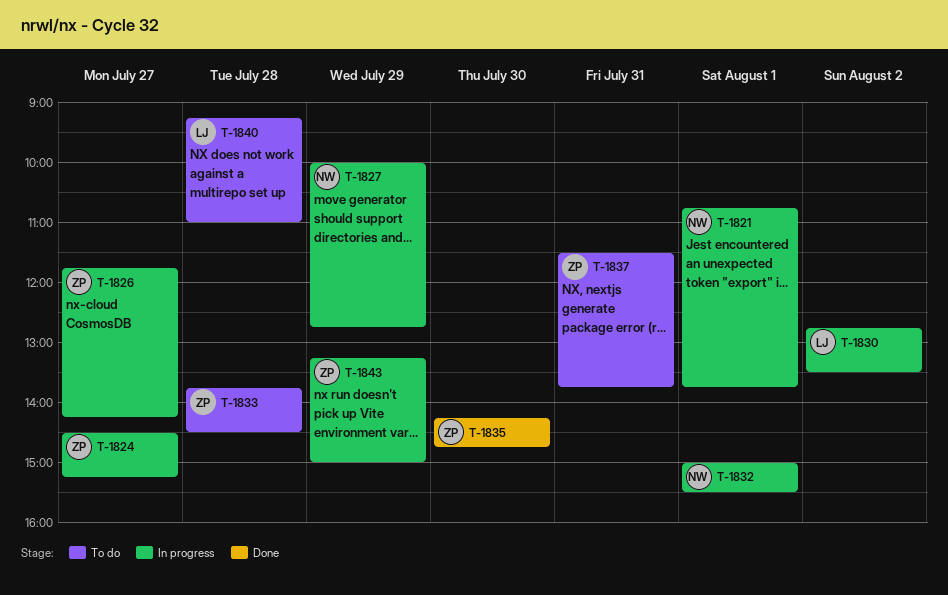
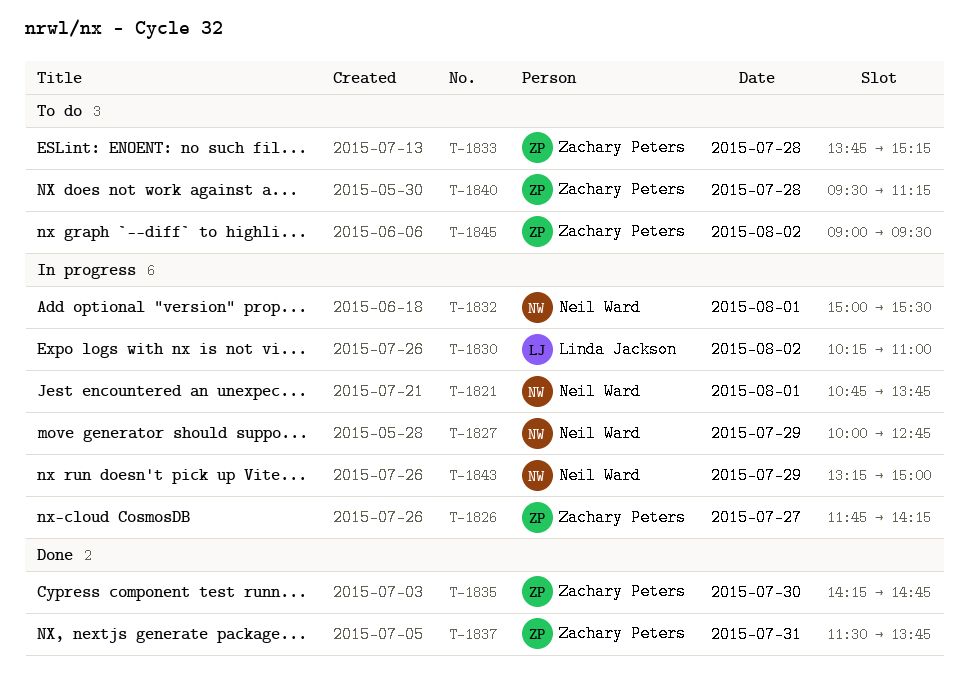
T-1824: present -> none
T-1830, begins: 12:45 -> 10:15
T-1830, ends: 13:30 -> 11:00
T-1833, ends: 14:30 -> 15:15
T-1837, status: To do -> Done
T-1840, owner: Linda Jackson -> Zachary Peters
T-1840, begins: 09:15 -> 09:30
T-1840, ends: 11:00 -> 11:15
T-1843, owner: Zachary Peters -> Neil Ward
T-1845: none -> present

